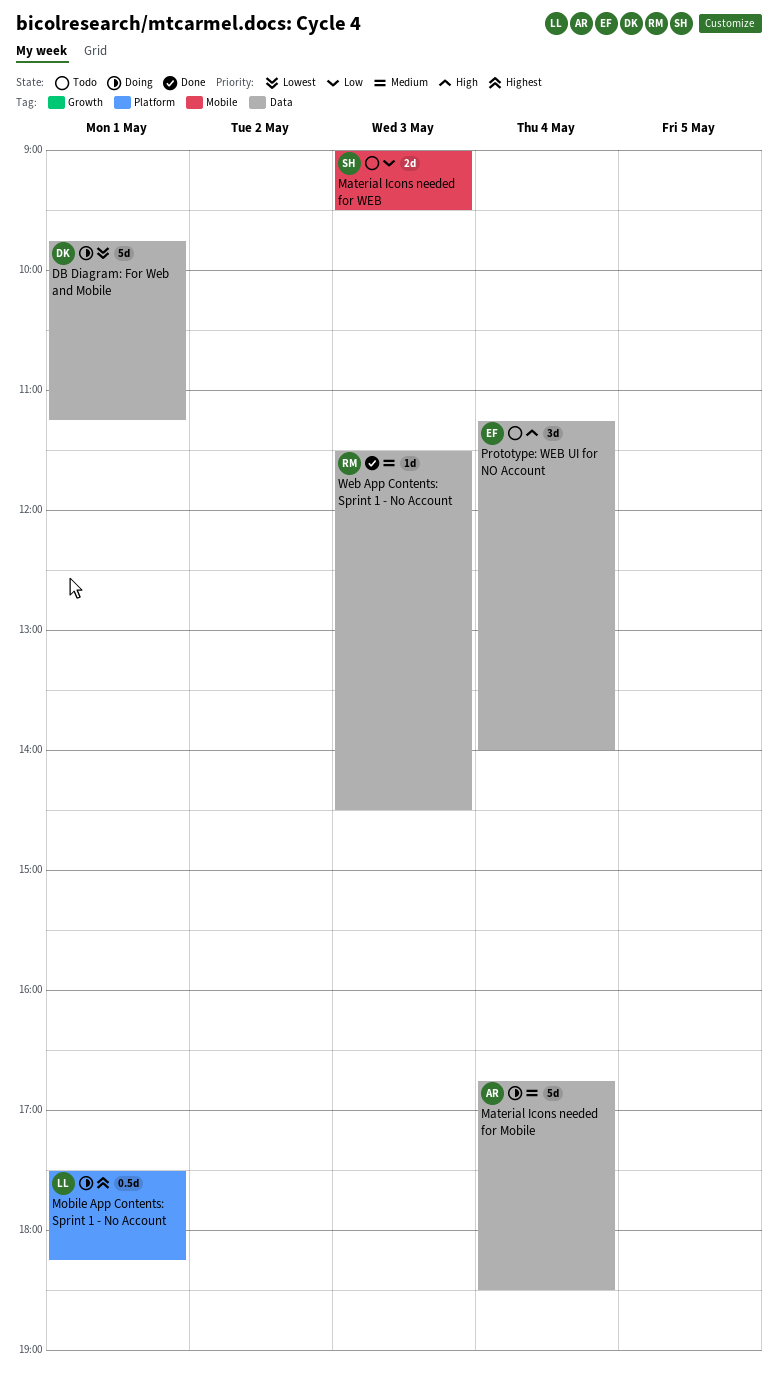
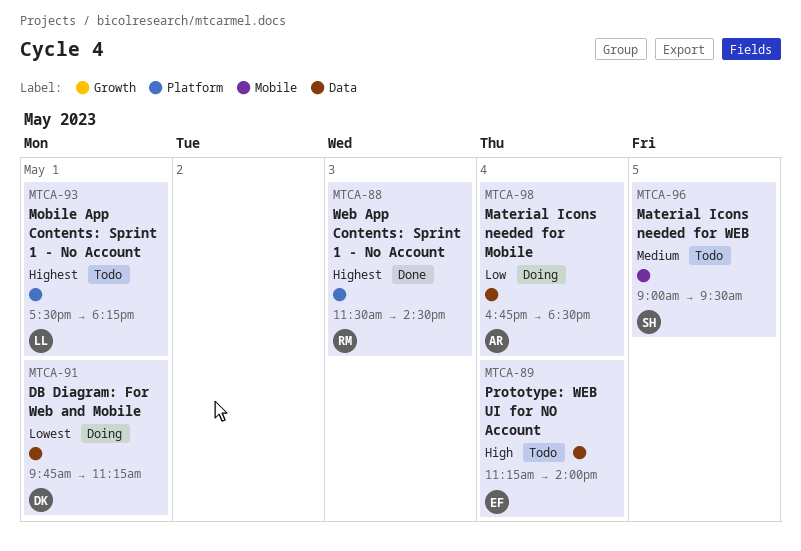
Material Icons needed for Mobile, priority: Medium -> Low
Material Icons needed for WEB, priority: Low -> Medium
Material Icons needed for WEB, day: May 3 -> May 5
Mobile App Contents: Sprint 1 - No Account, status: Doing -> Todo
Web App Contents: Sprint 1 - No Account, priority: Medium -> Highest
Web App Contents: Sprint 1 - No Account, label: Data -> Platform

